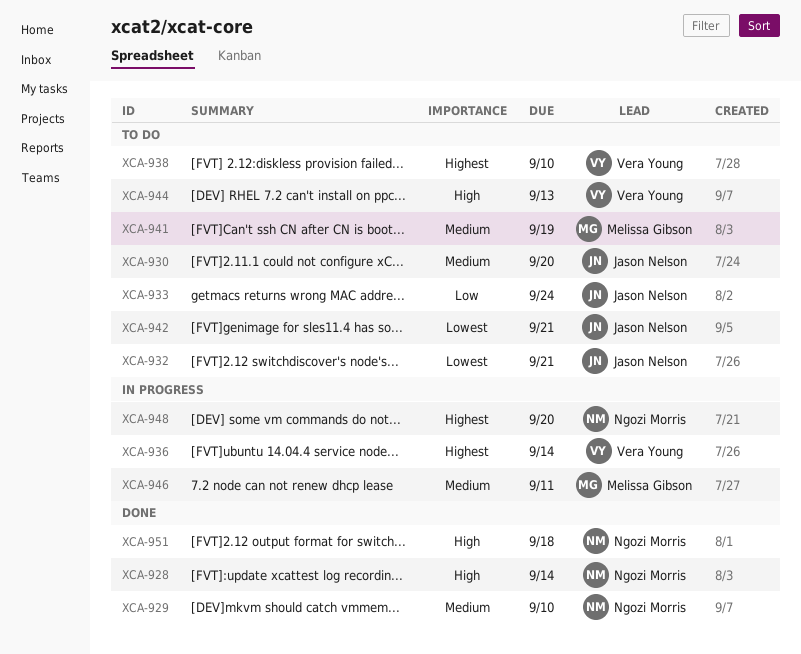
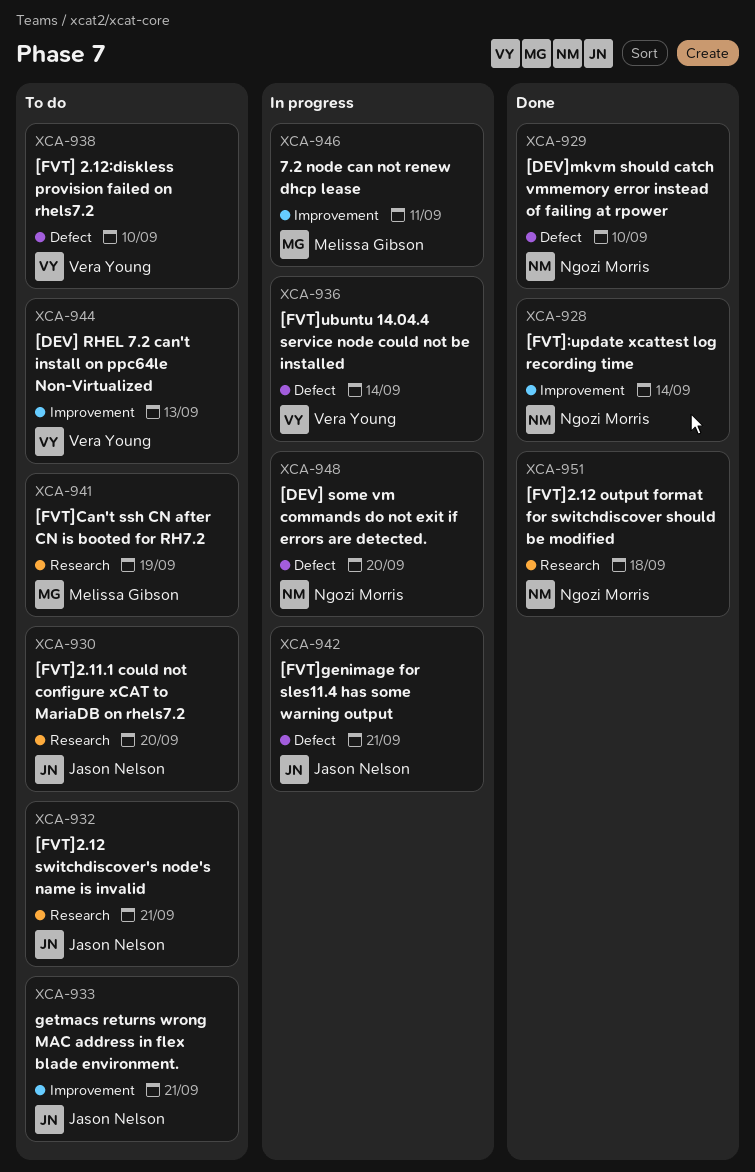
XCA-933, due: Sep 24 -> Sep 21
XCA-942, status: To do -> In progress

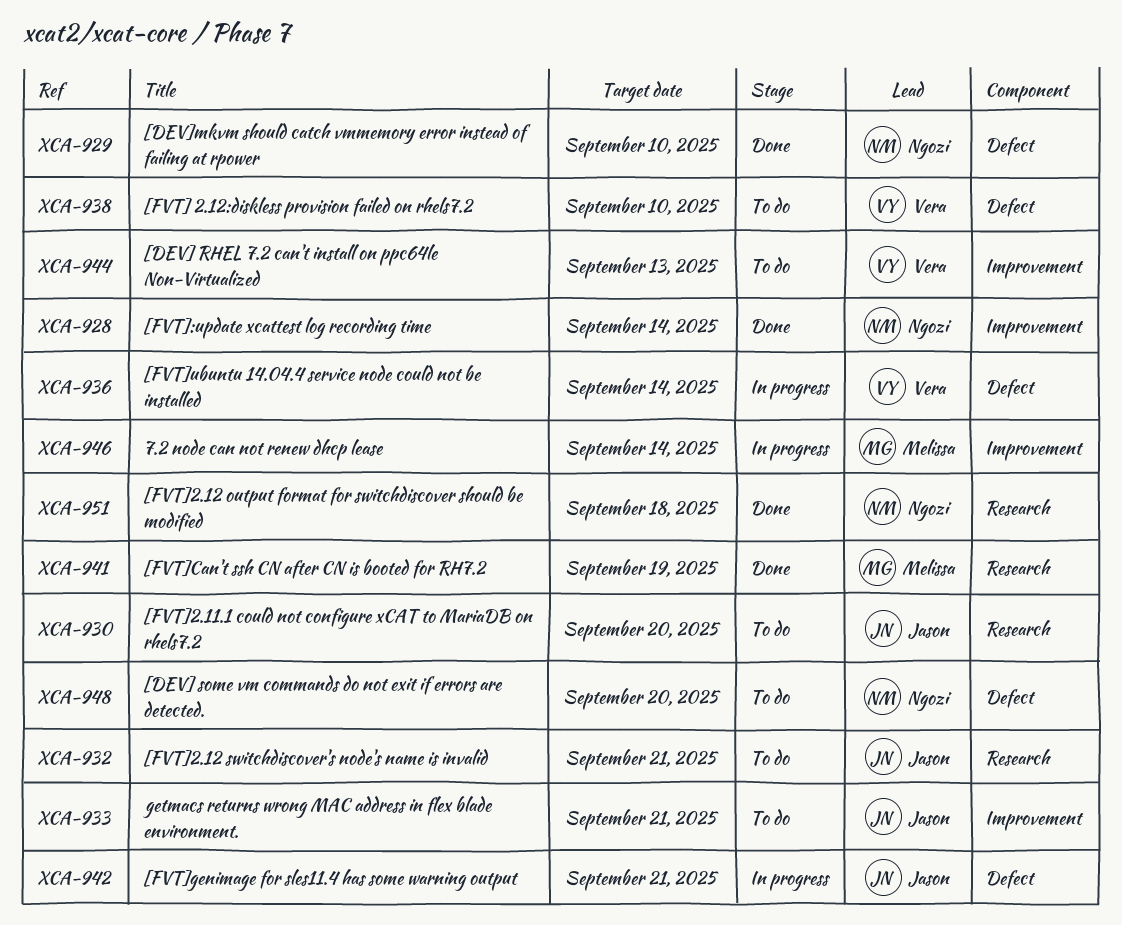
XCA-941, status: To do -> Done
XCA-946, due: Sep 11 -> Sep 14
XCA-948, status: In progress -> To do

